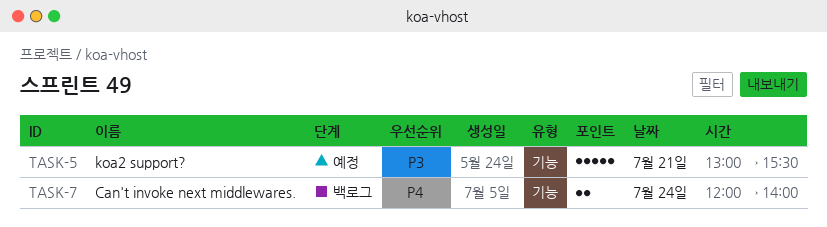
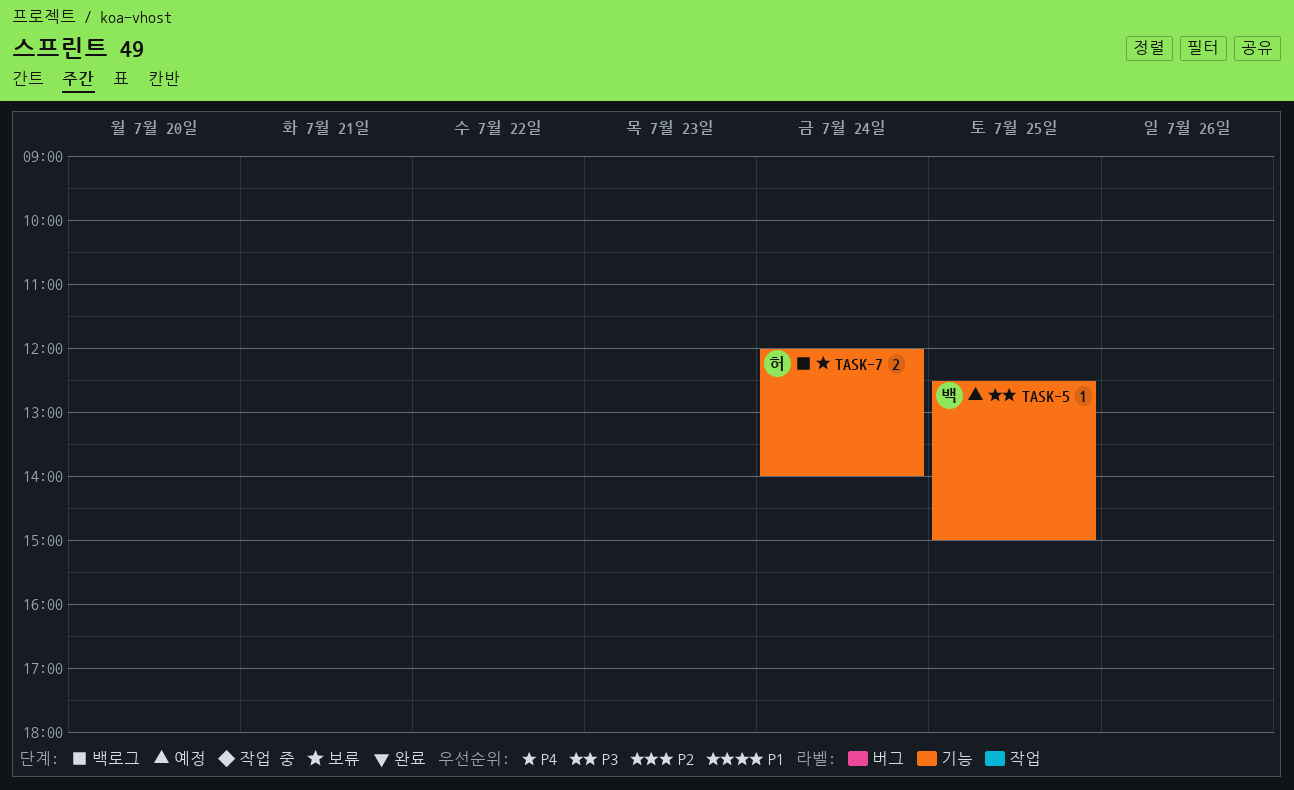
TASK-5, estimate: 5 -> 1
TASK-5, day: Jul 21 -> Jul 25
TASK-5, begins: 13:00 -> 12:30
TASK-5, ends: 15:30 -> 15:00

